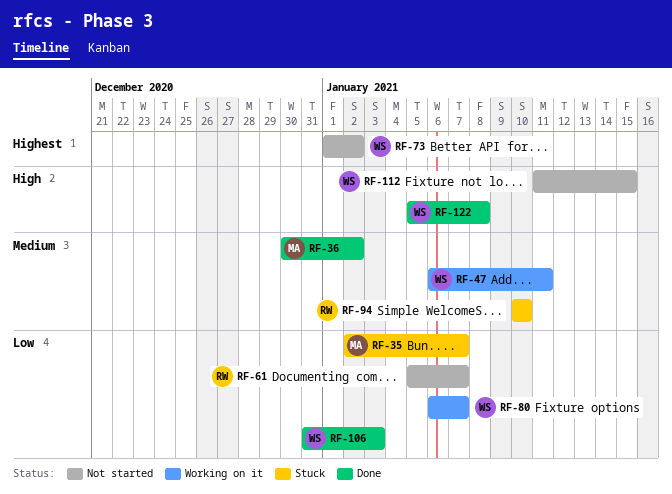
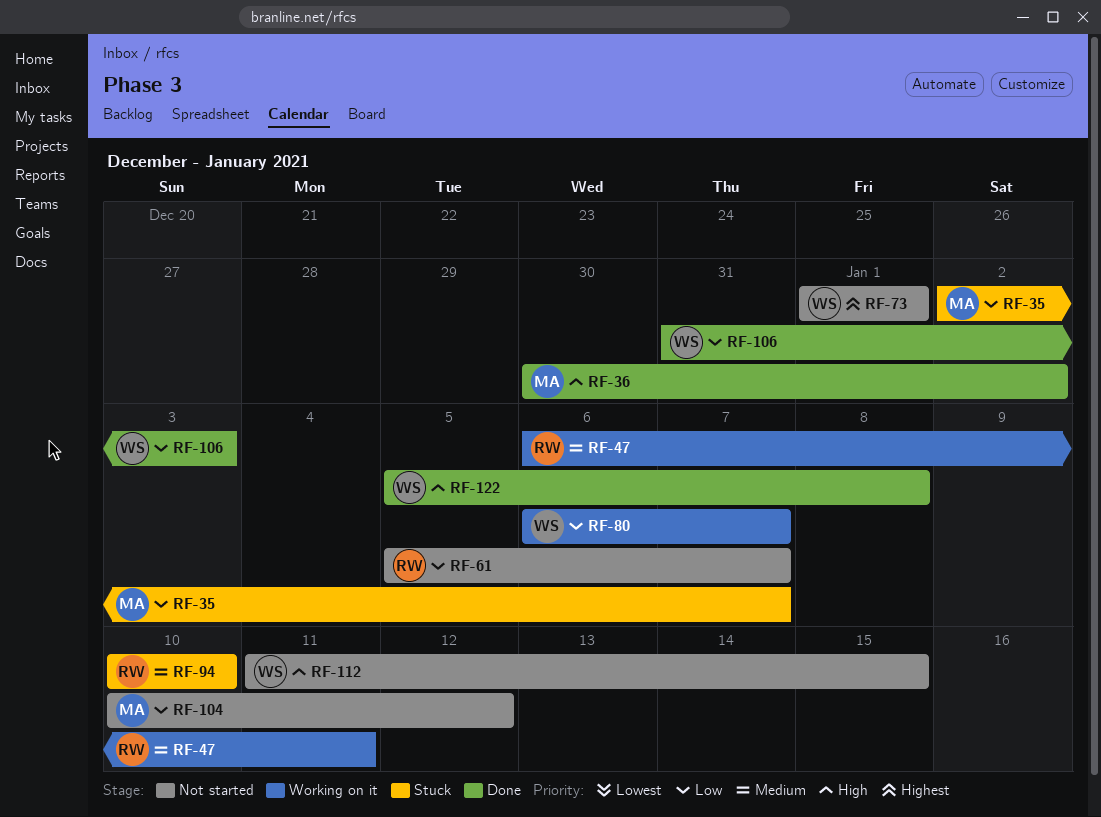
RF-36, priority: Medium -> High
RF-47, owner: WS -> RW
RF-73, due: Jan 2 -> Jan 1
RF-104: none -> present

